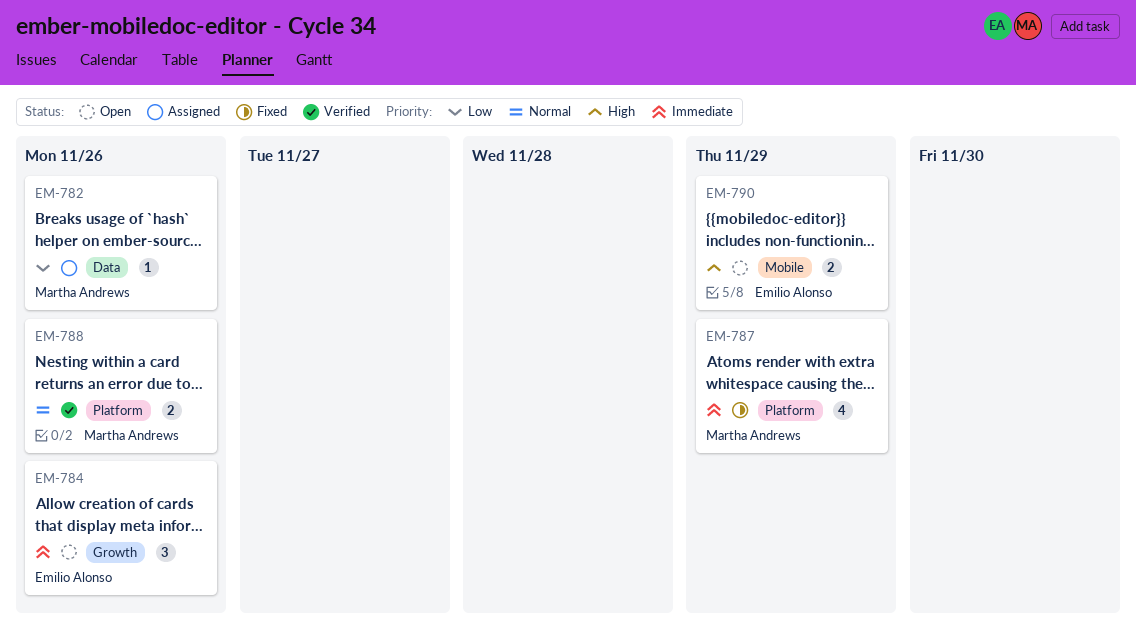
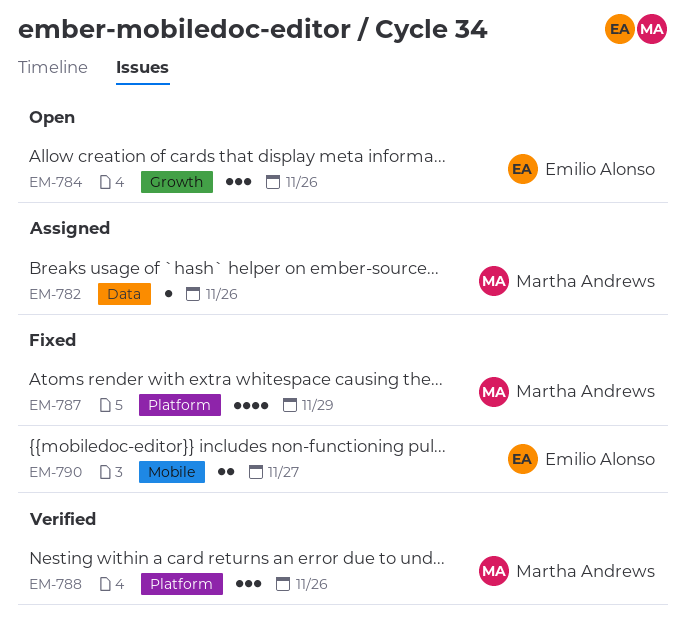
EM-788, estimate: 2 -> 3
EM-790, status: Open -> Fixed
EM-790, due: Nov 29 -> Nov 27

